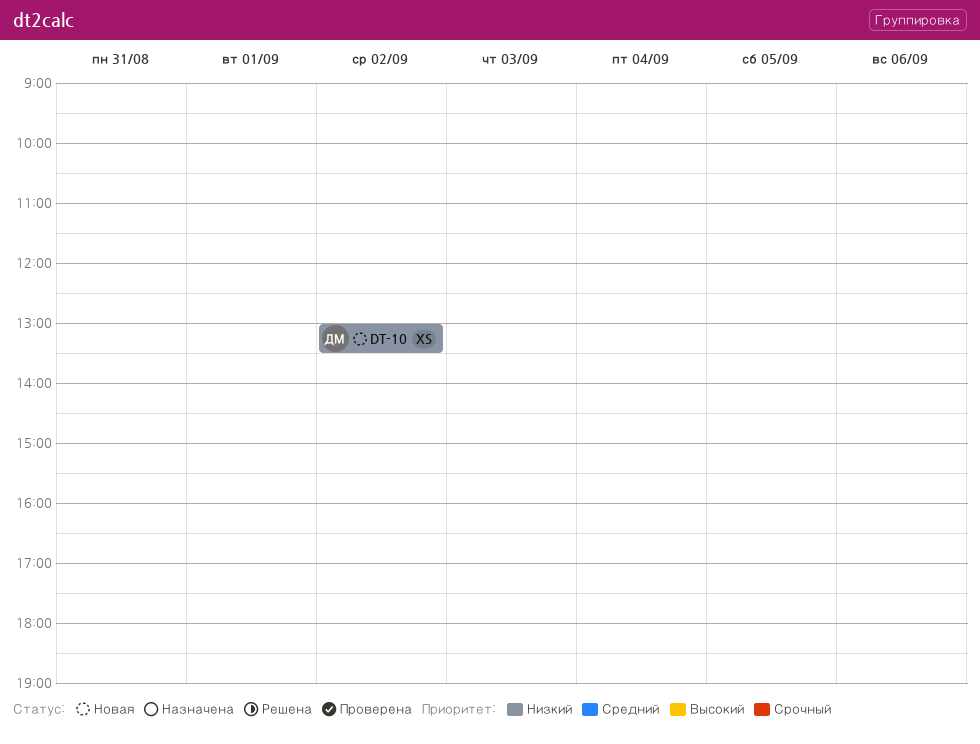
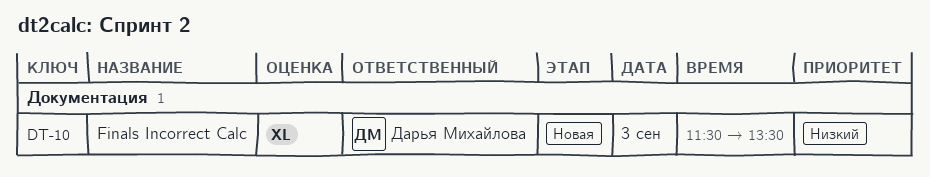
DT-10, estimate: XS -> XL
DT-10, day: Sep 2 -> Sep 3
DT-10, begins: 13:00 -> 11:30

